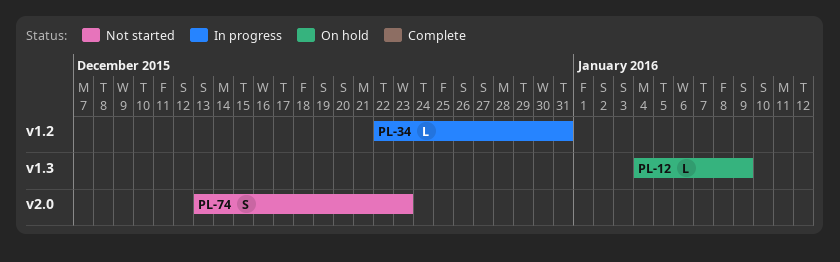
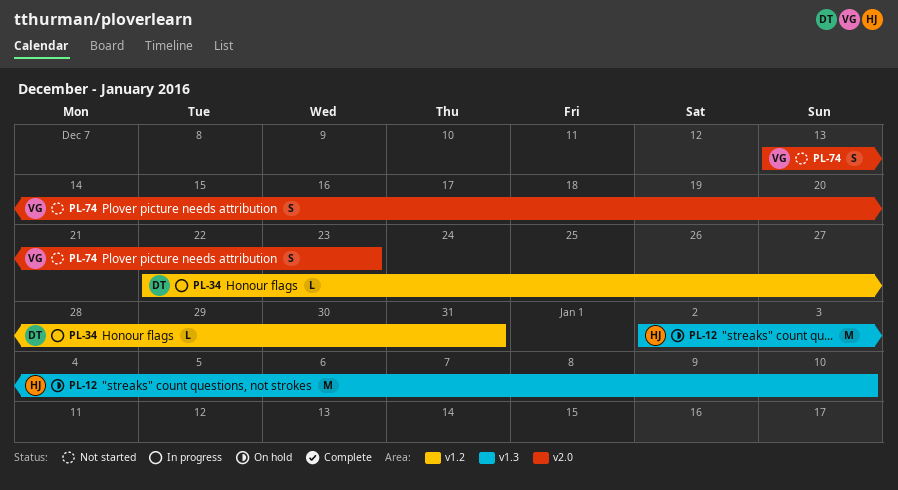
PL-12, estimate: L -> M
PL-12, start: Jan 4 -> Jan 2
PL-12, due: Jan 9 -> Jan 10

